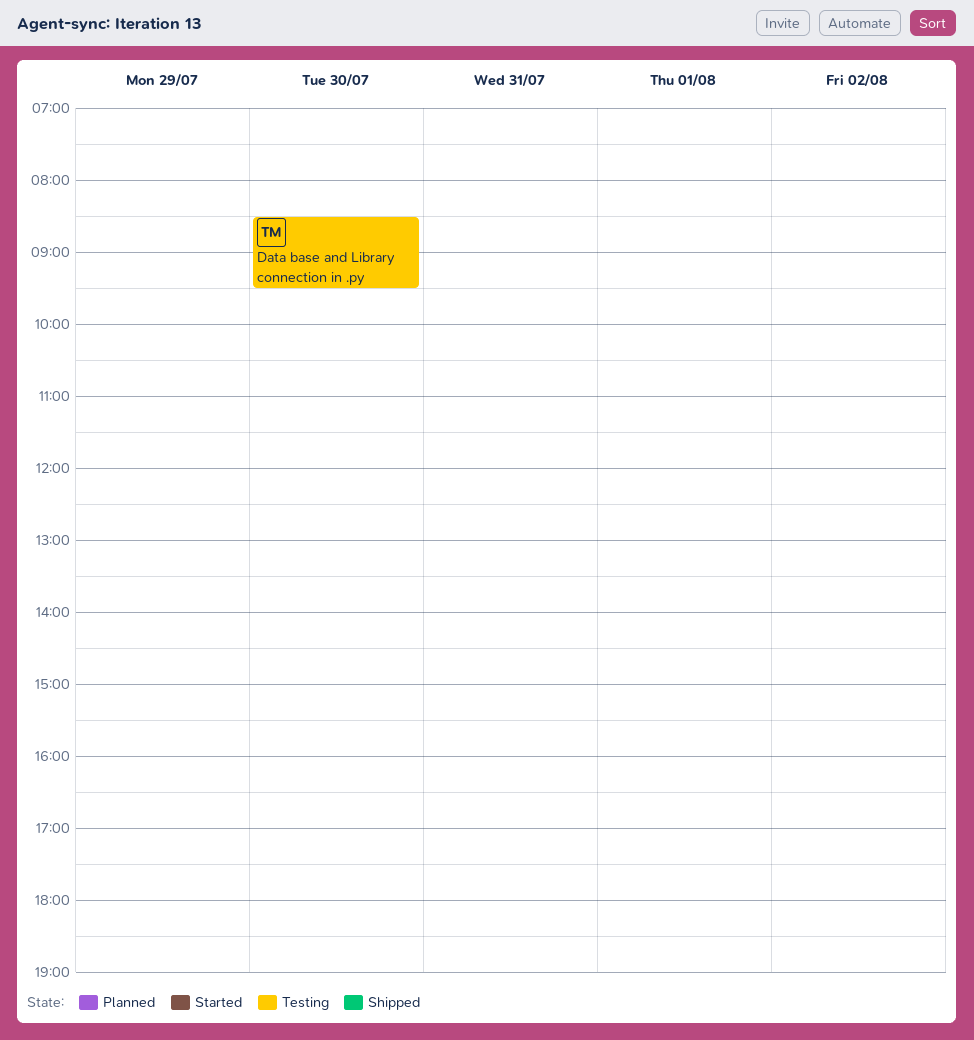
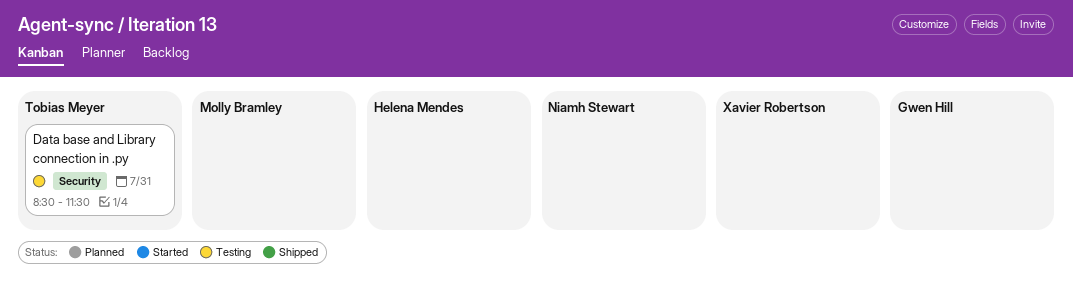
Data base and Library connection in .py, day: Jul 30 -> Jul 31
Data base and Library connection in .py, ends: 09:30 -> 11:30

